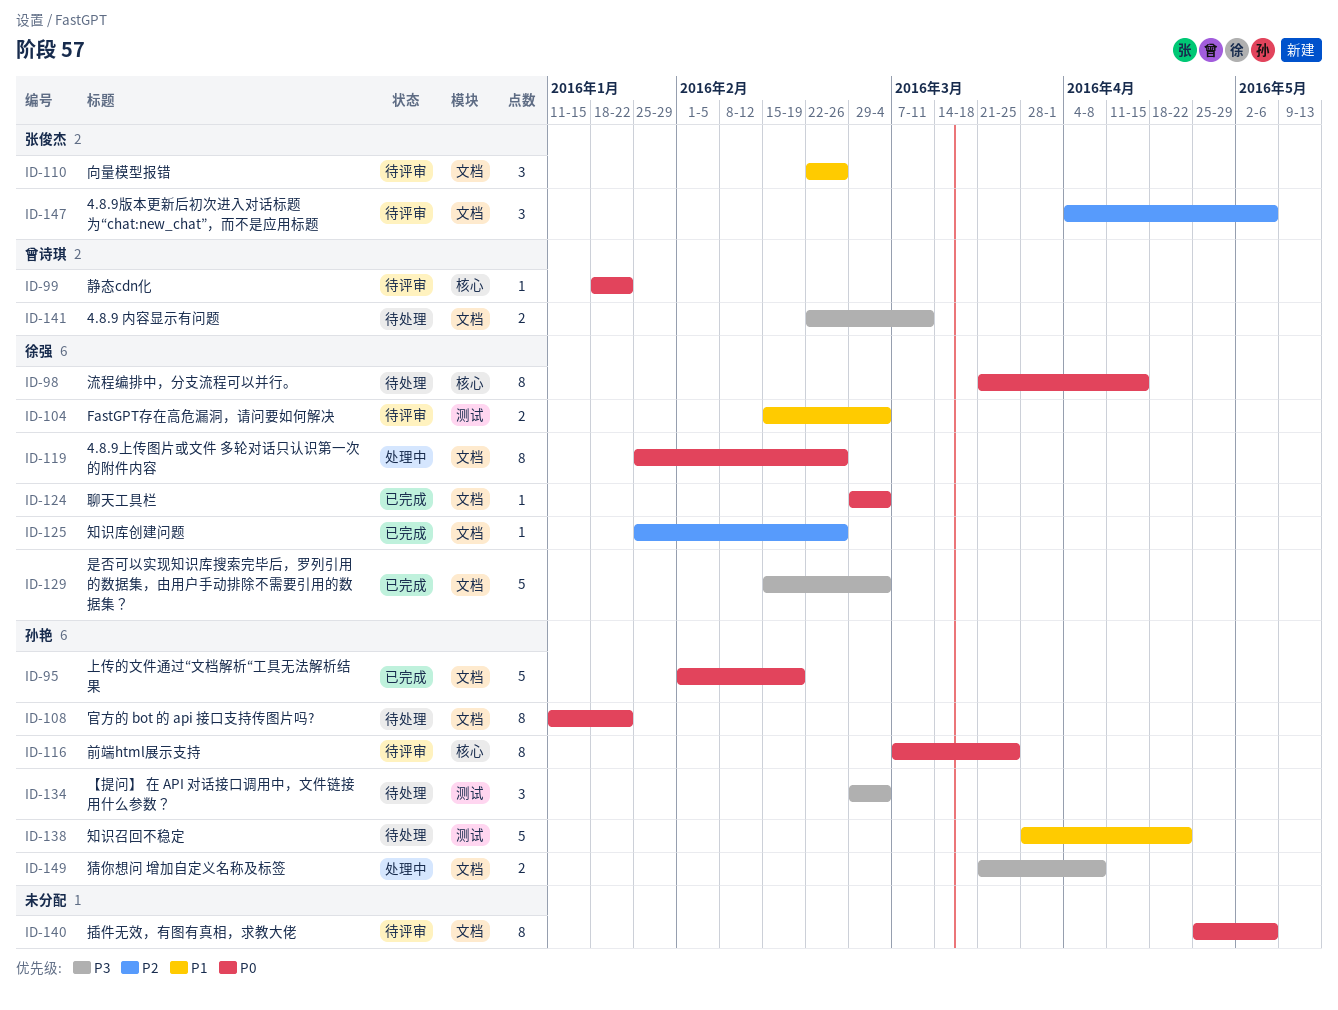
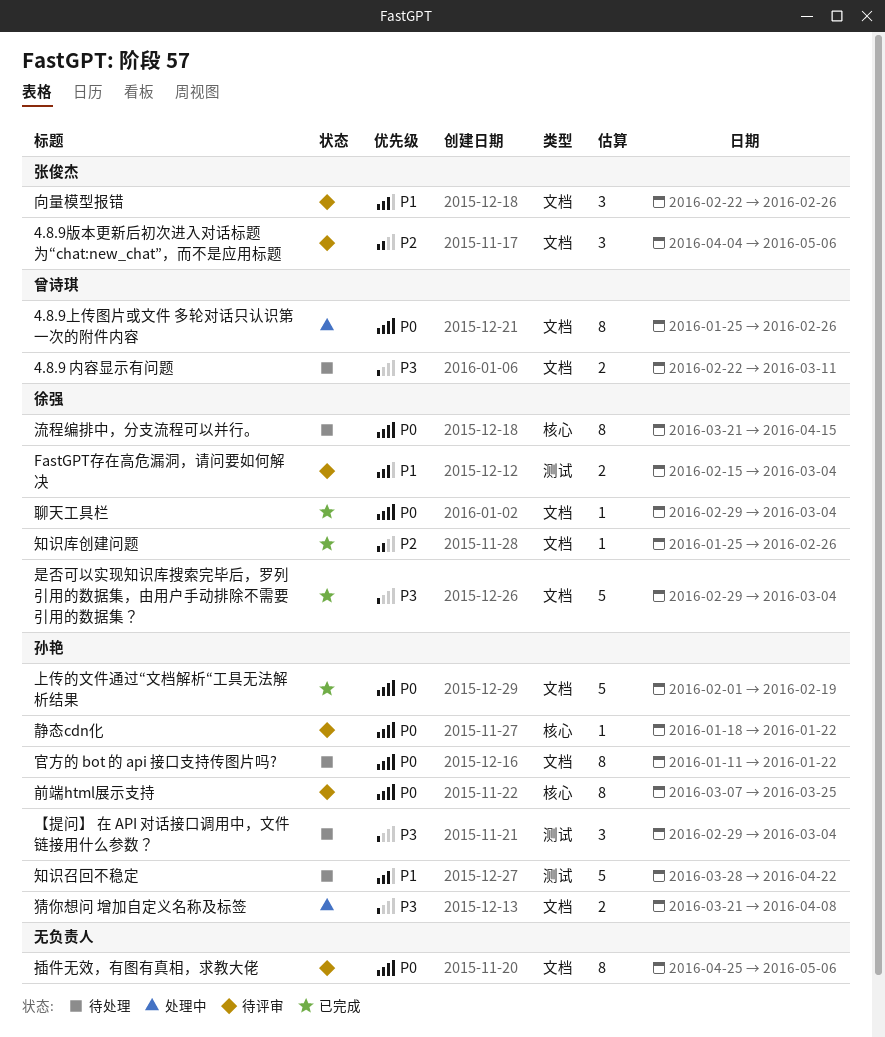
4.8.9上传图片或文件 多轮对话只认识第一次的附件内容, owner: 徐强 -> 曾诗琪
是否可以实现知识库搜索完毕后，罗列引用的数据集，由用户手动排除不需要引用的数据集？, start: Feb 15 -> Feb 29
静态cdn化, owner: 曾诗琪 -> 孙艳

